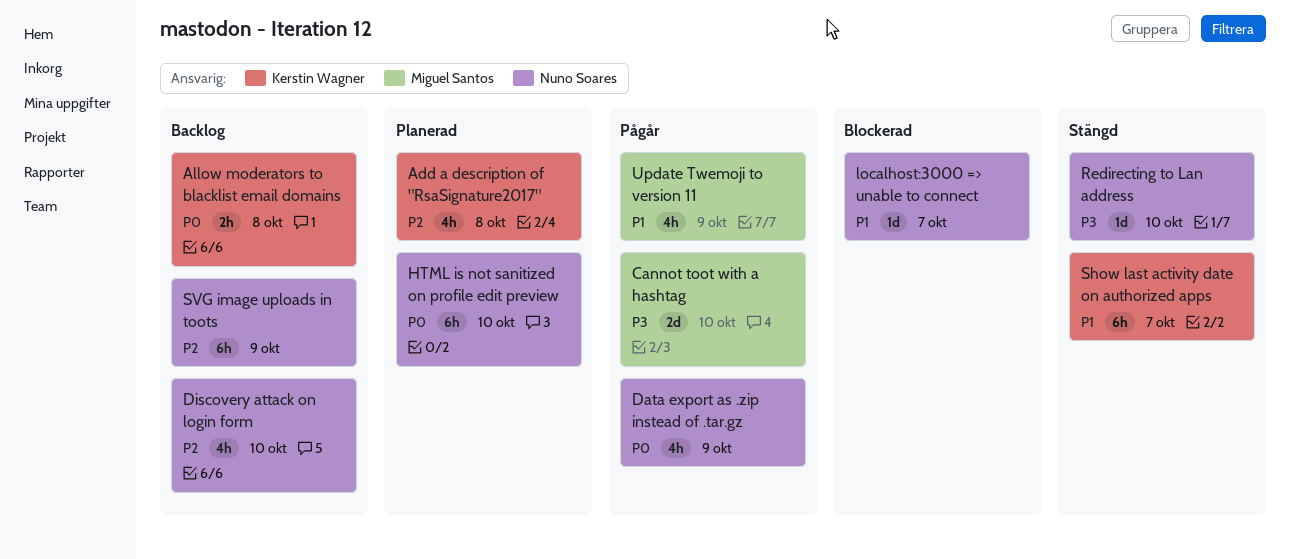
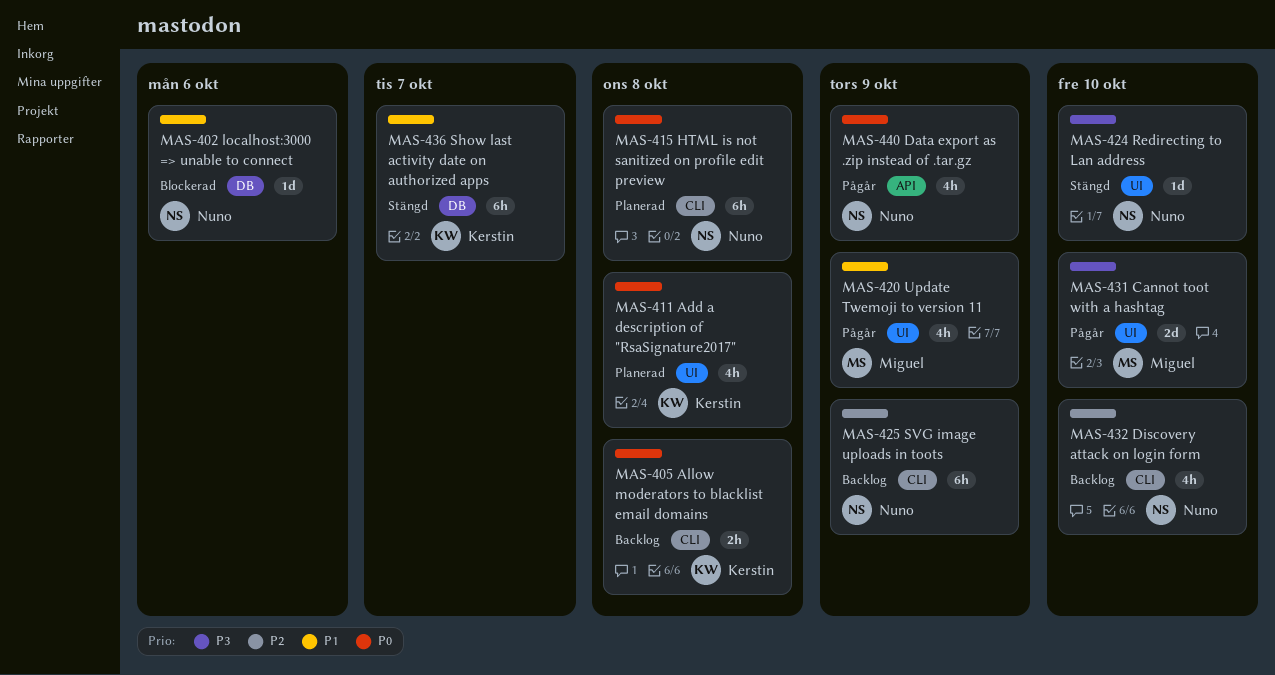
Add a description of "RsaSignature2017", priority: P2 -> P0
HTML is not sanitized on profile edit preview, due: Oct 10 -> Oct 8
localhost:3000 => unable to connect, due: Oct 7 -> Oct 6

